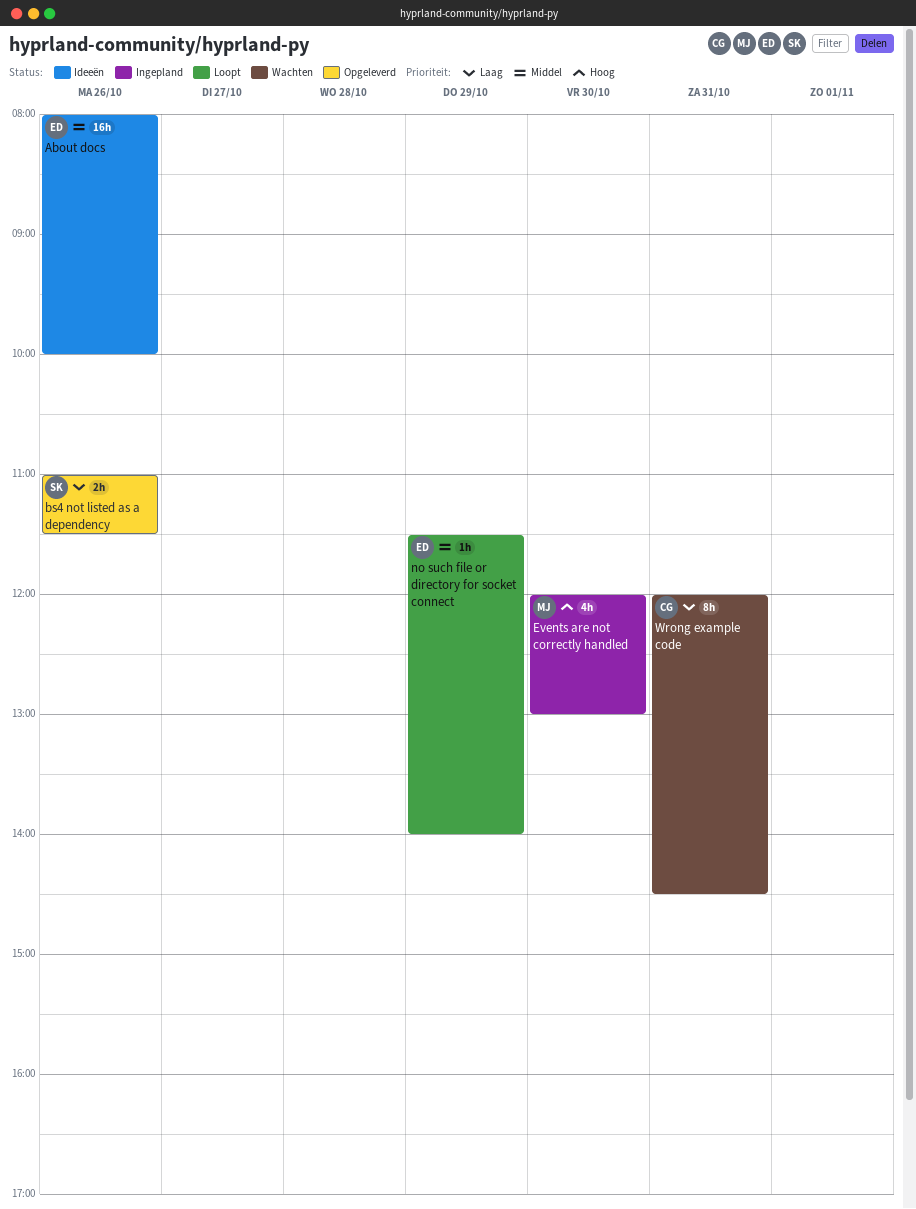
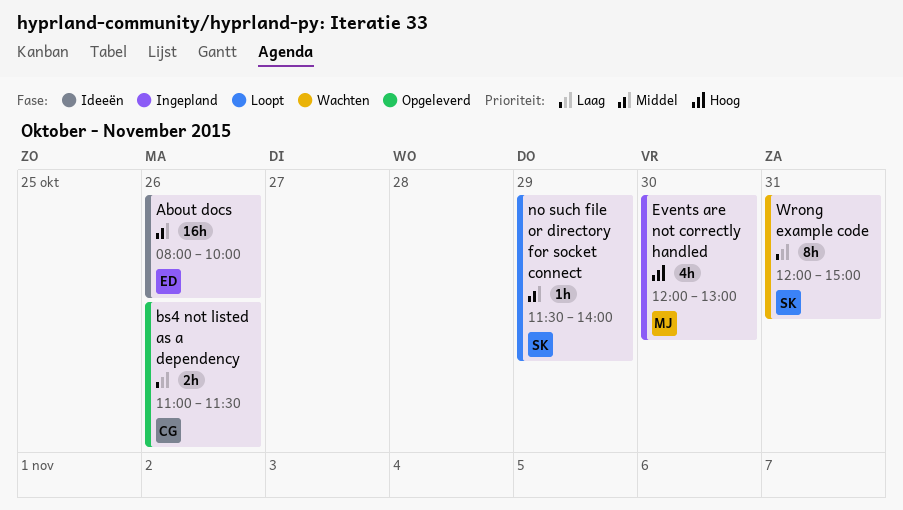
bs4 not listed as a dependency, owner: SK -> CG
no such file or directory for socket connect, owner: ED -> SK
Wrong example code, owner: CG -> SK
Wrong example code, ends: 14:30 -> 15:00

